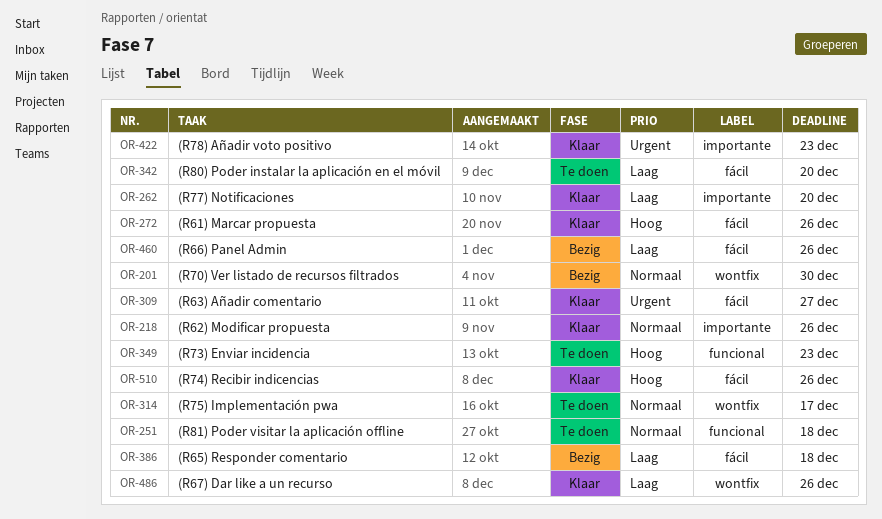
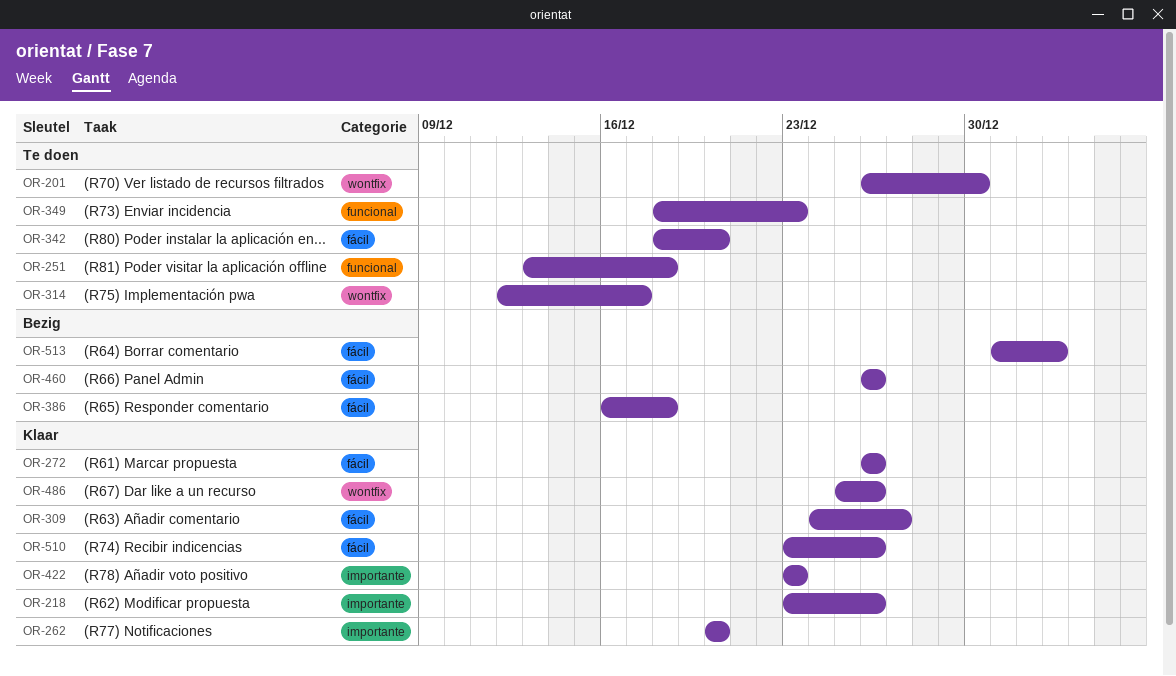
OR-201, status: Bezig -> Te doen
OR-513: none -> present

